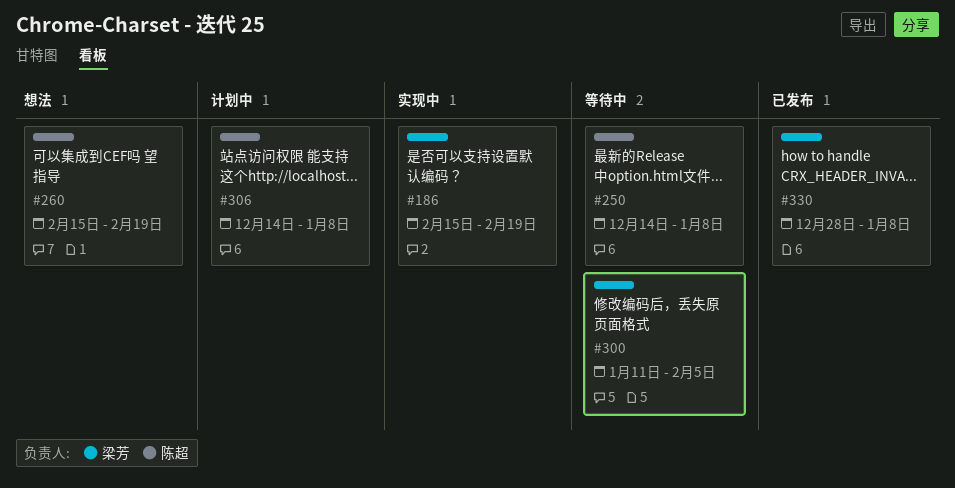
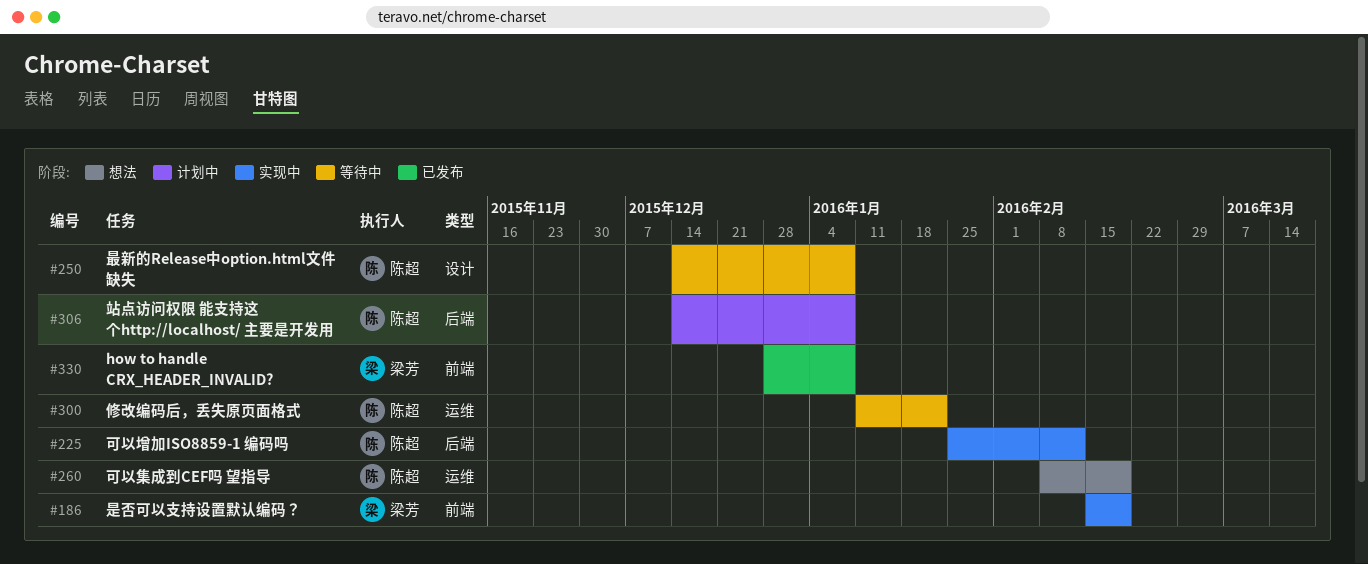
#225: none -> present
#260, start: Feb 15 -> Feb 8
#300, owner: 梁芳 -> 陈超
#300, due: Feb 5 -> Jan 22

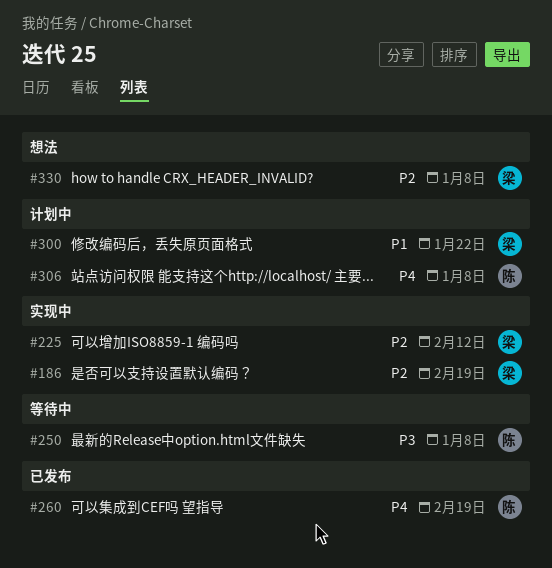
#225, owner: 陈超 -> 梁芳
#260, status: 想法 -> 已发布
#300, status: 等待中 -> 计划中
#300, owner: 陈超 -> 梁芳
#330, status: 已发布 -> 想法

